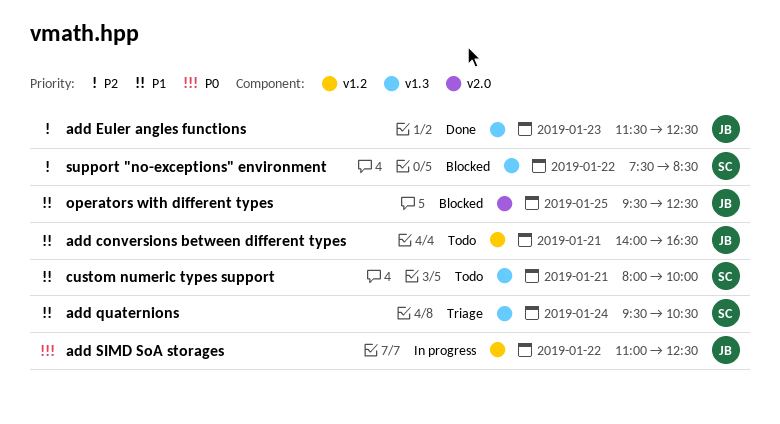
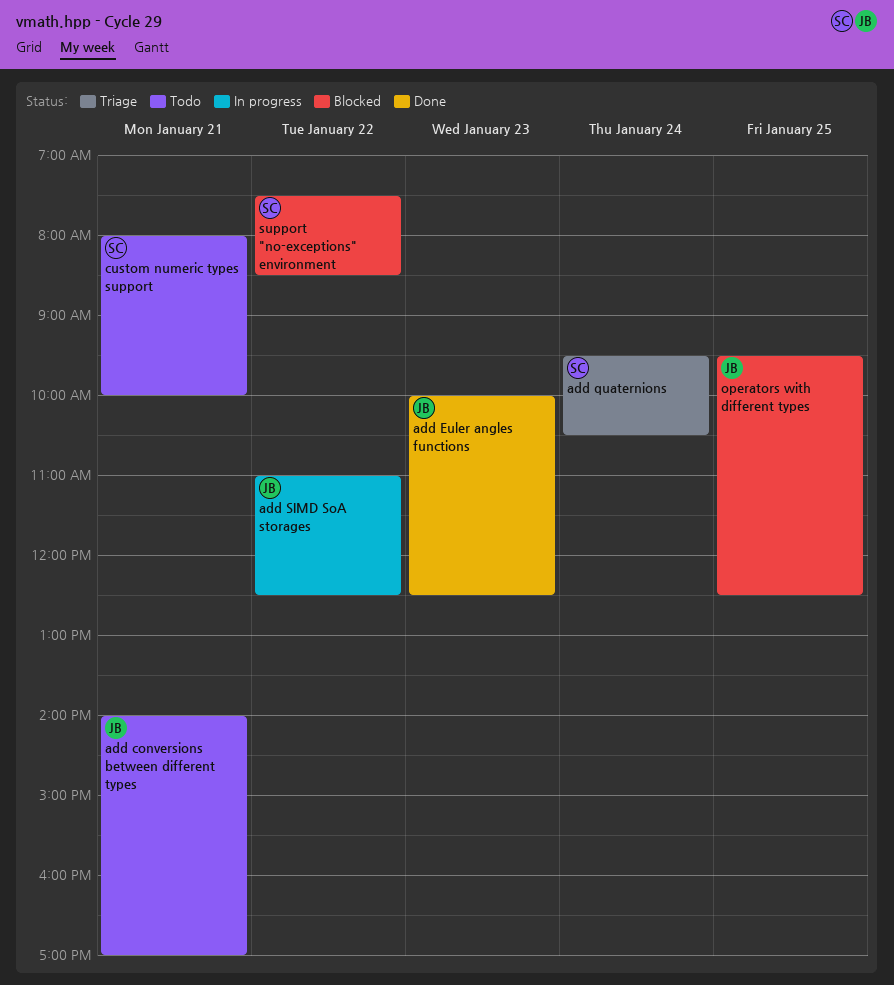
add conversions between different types, ends: 16:30 -> 17:00
add Euler angles functions, begins: 11:30 -> 10:00

